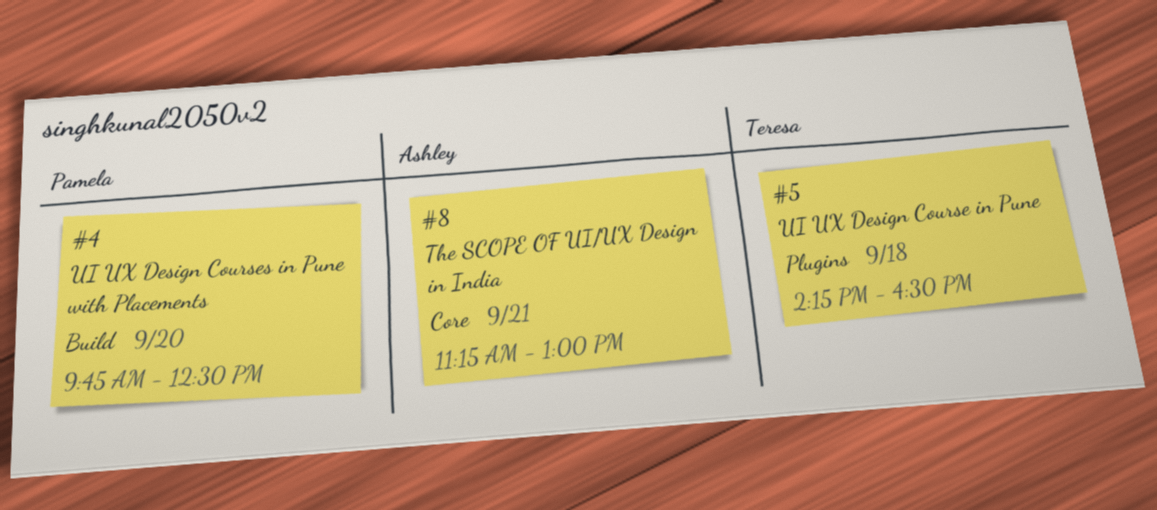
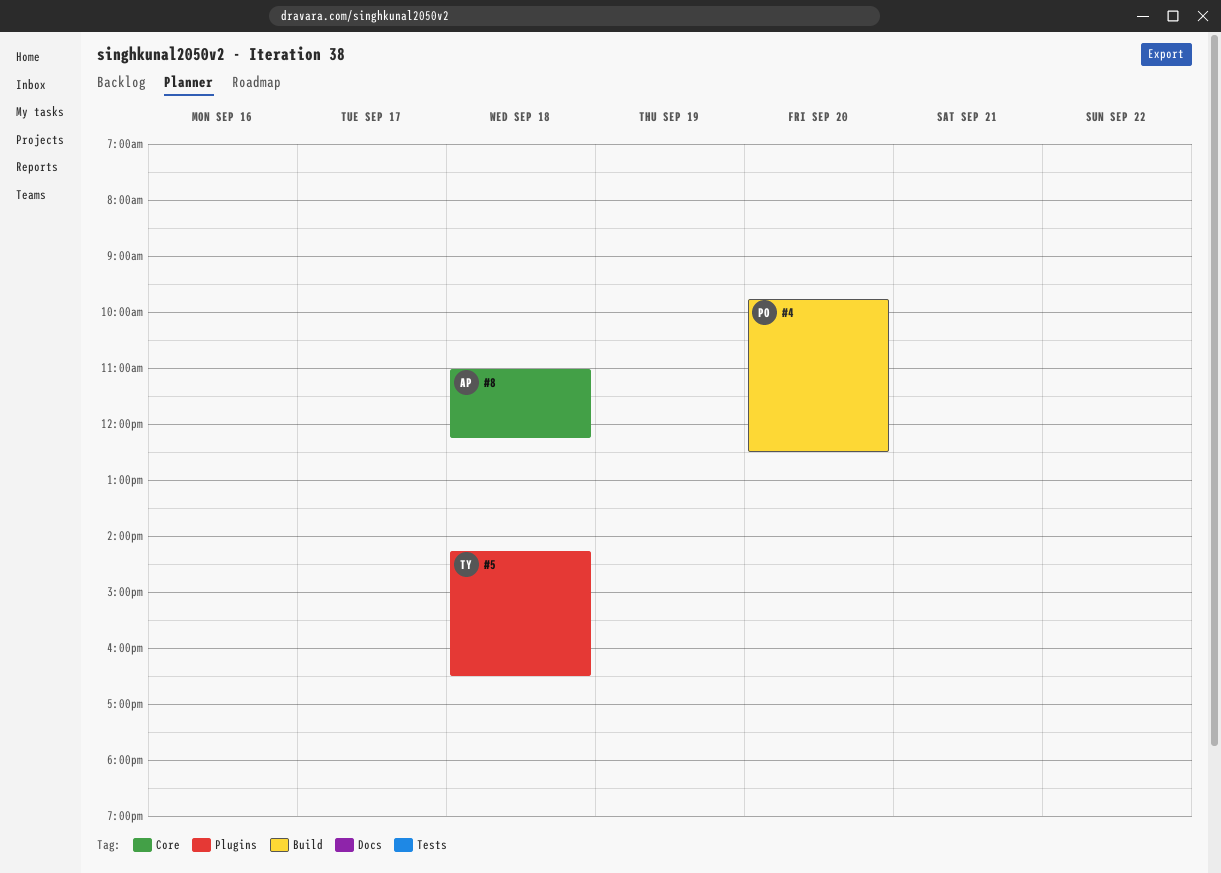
#8, day: Sep 21 -> Sep 18
#8, begins: 11:15 -> 11:00
#8, ends: 13:00 -> 12:15

